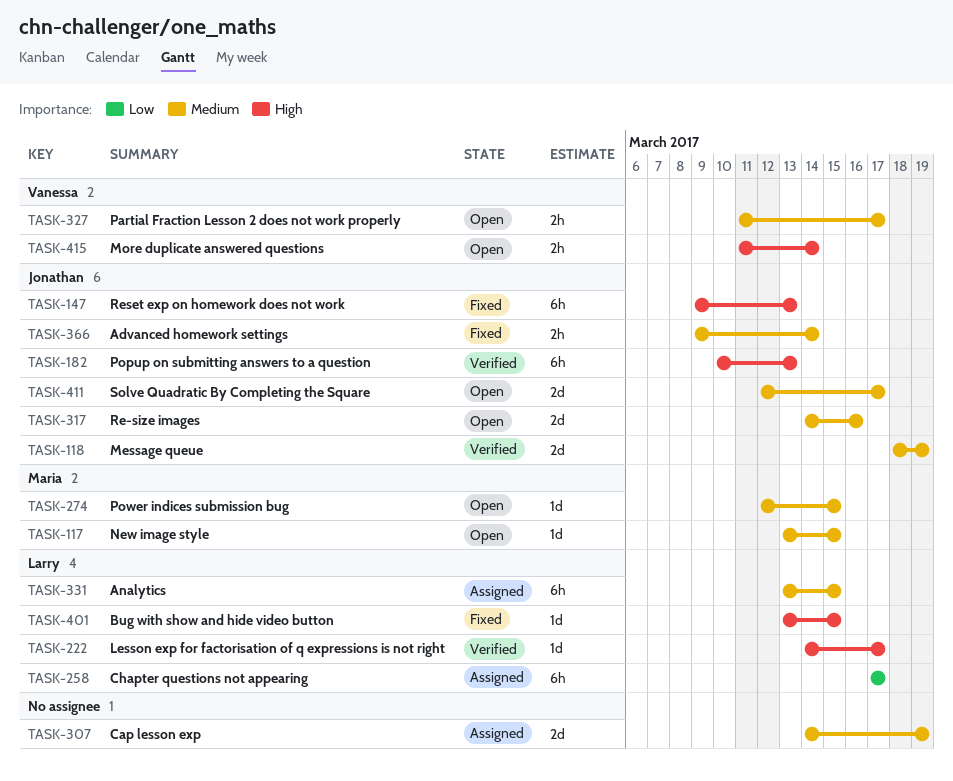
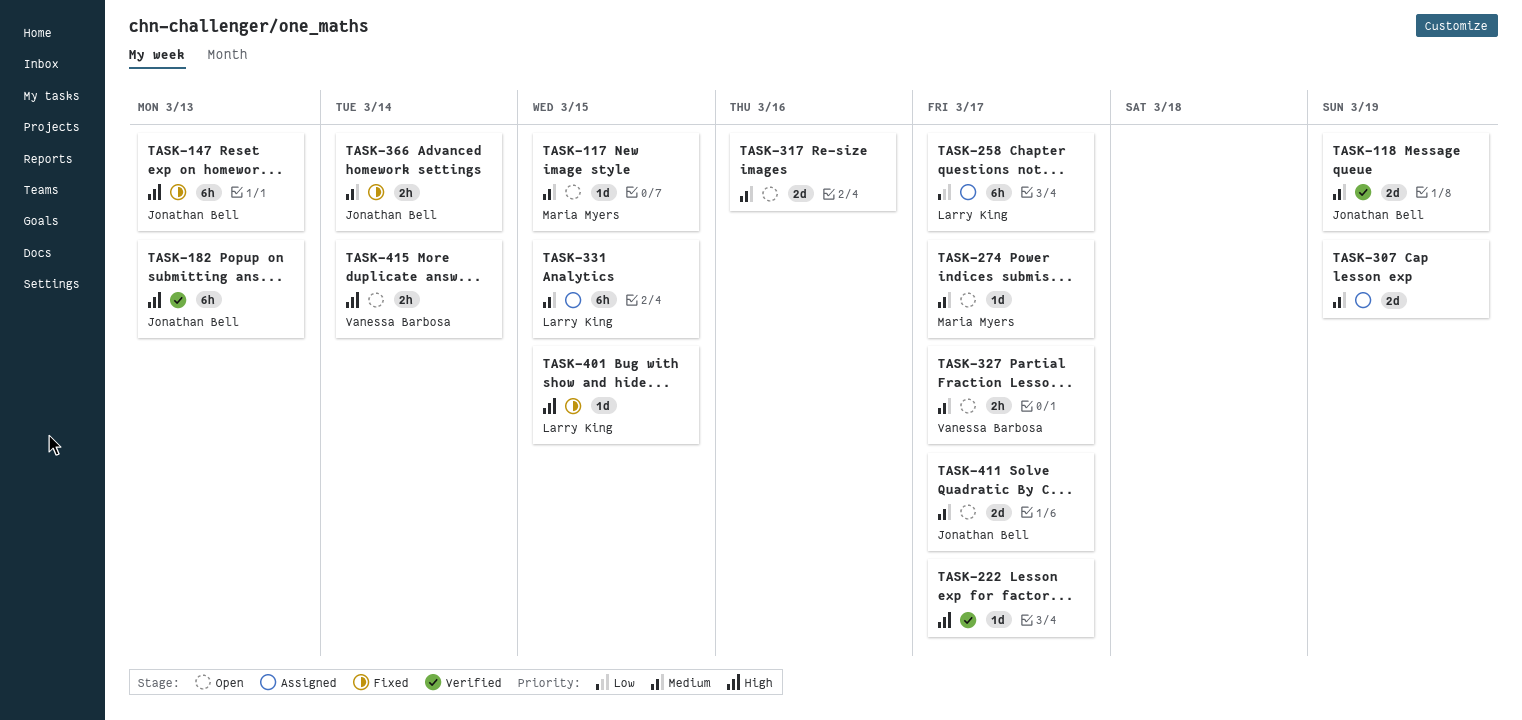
TASK-222, owner: Larry King -> none
TASK-274, due: Mar 15 -> Mar 17
TASK-317, owner: Jonathan Bell -> none

